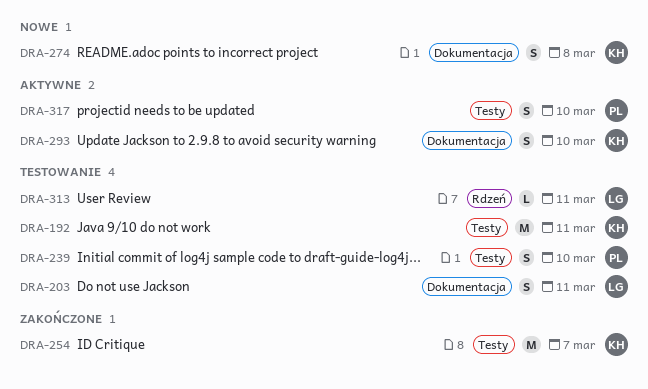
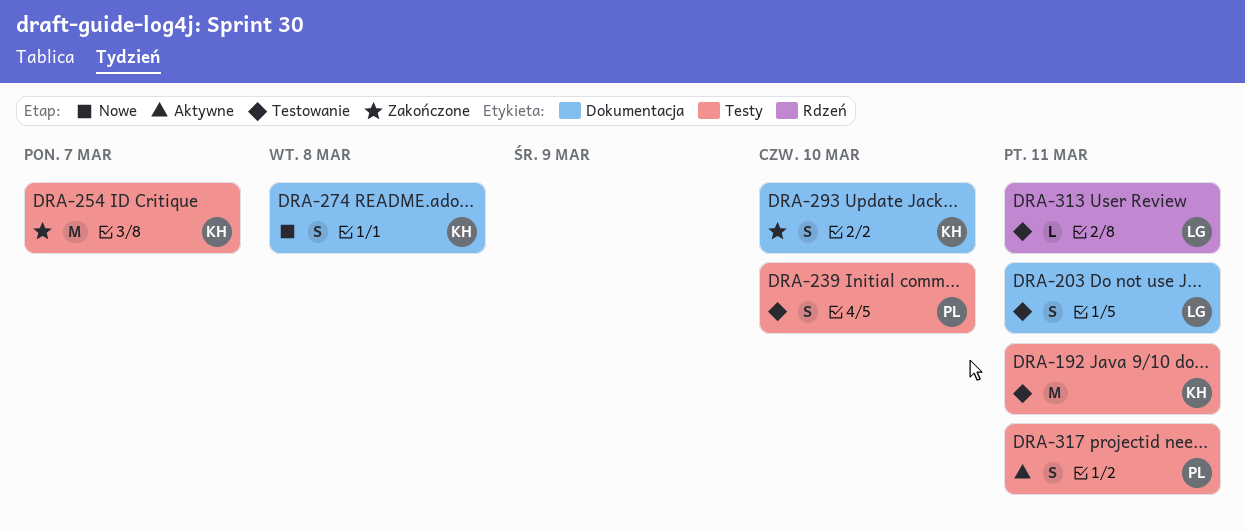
DRA-293, status: Aktywne -> Zakończone
DRA-317, due: Mar 10 -> Mar 11

